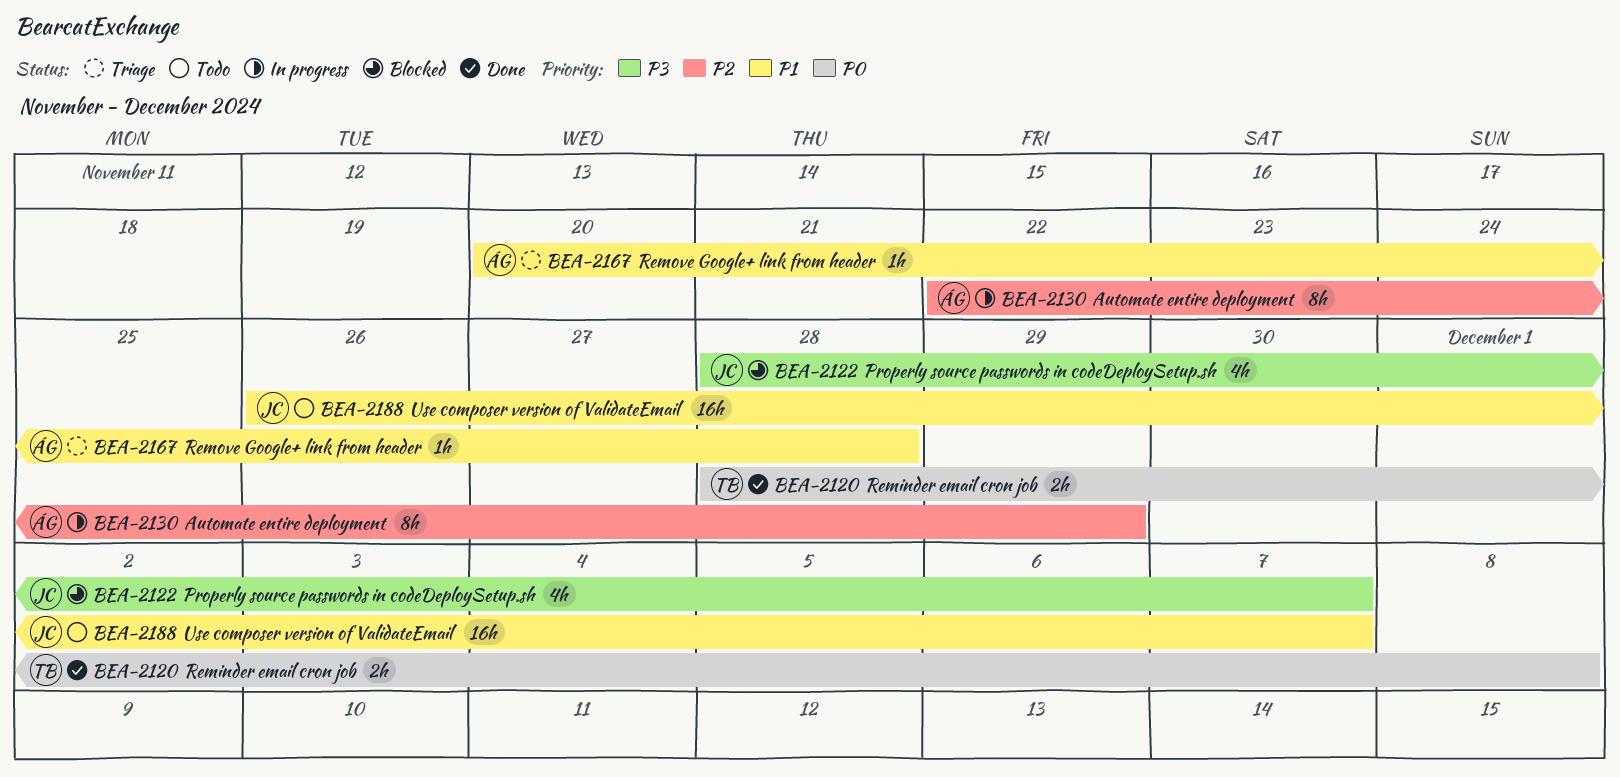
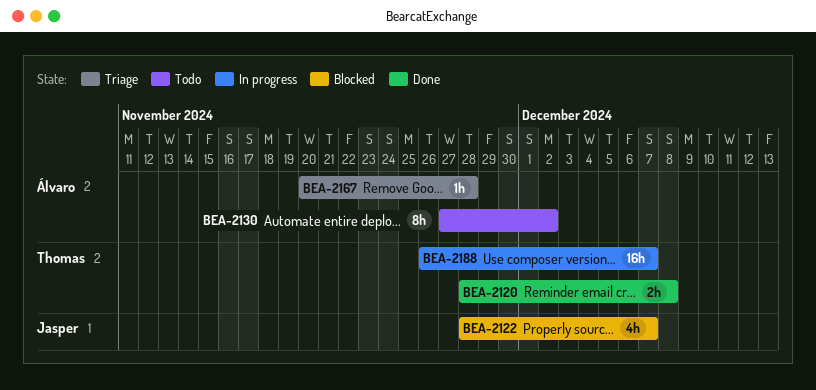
BEA-2130, status: In progress -> Todo
BEA-2130, start: Nov 22 -> Nov 27
BEA-2130, due: Nov 29 -> Dec 2
BEA-2188, status: Todo -> In progress
BEA-2188, owner: Jasper -> Thomas

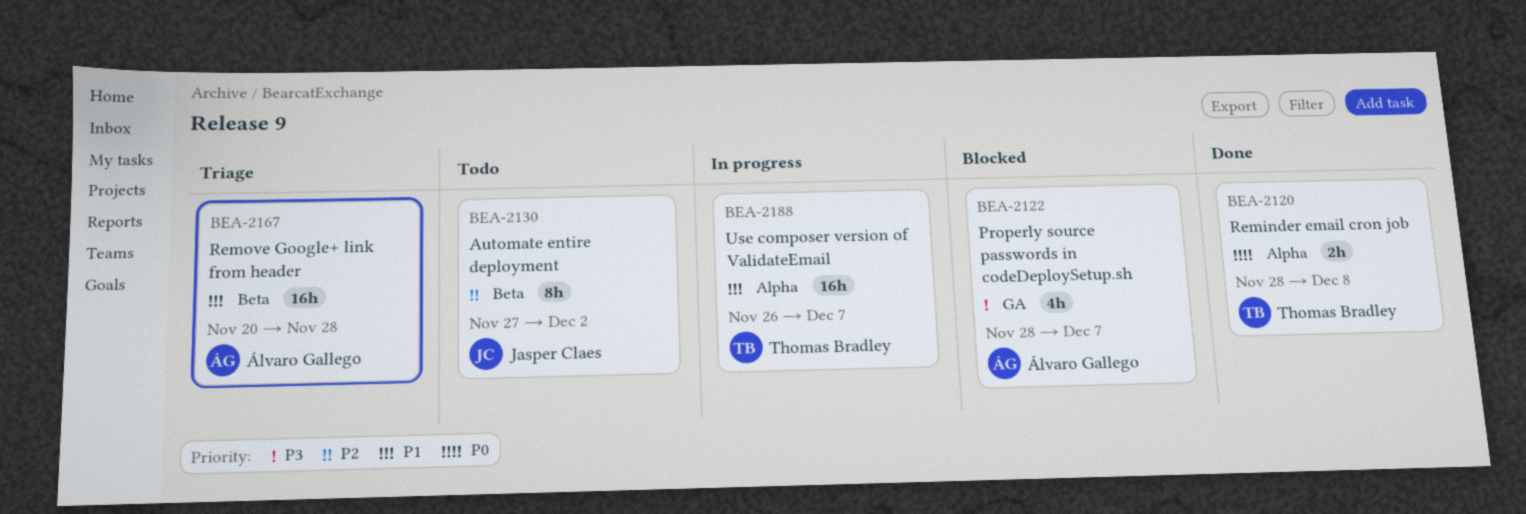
BEA-2122, owner: Jasper Claes -> Álvaro Gallego
BEA-2130, owner: Álvaro Gallego -> Jasper Claes
BEA-2167, estimate: 1h -> 16h

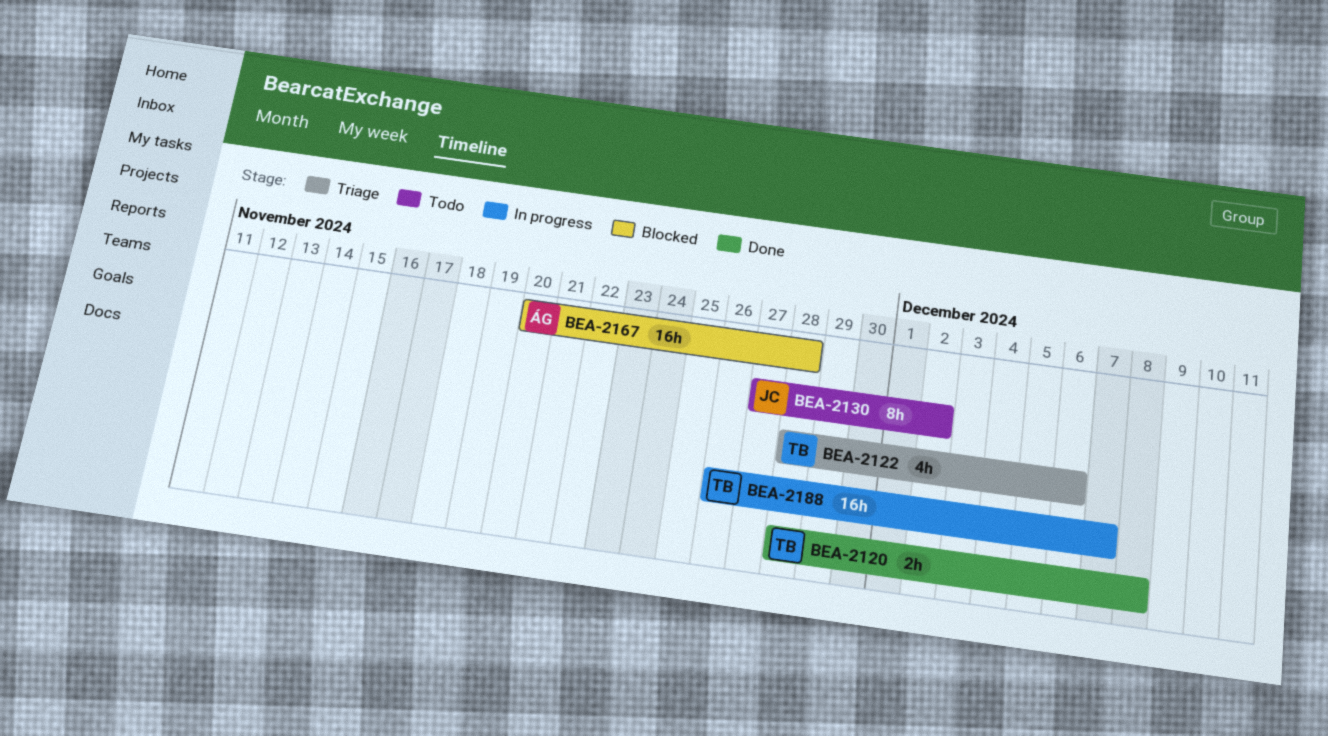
BEA-2122, status: Blocked -> Triage
BEA-2122, owner: Álvaro Gallego -> Thomas Bradley
BEA-2122, due: Dec 7 -> Dec 6
BEA-2167, status: Triage -> Blocked

